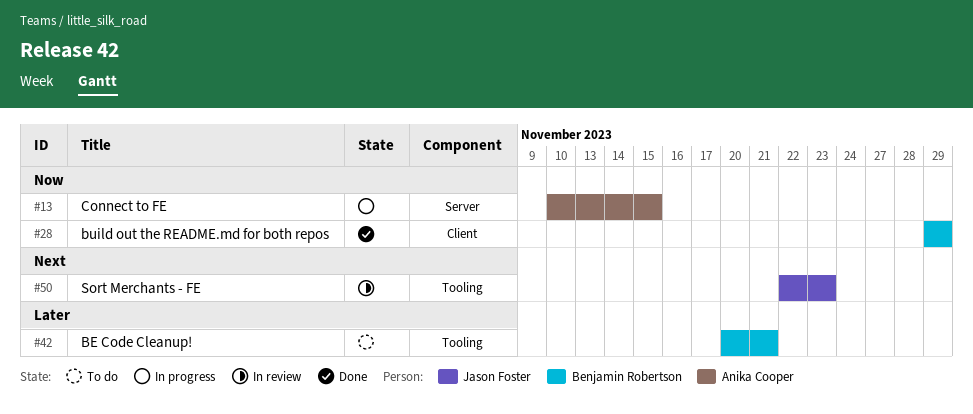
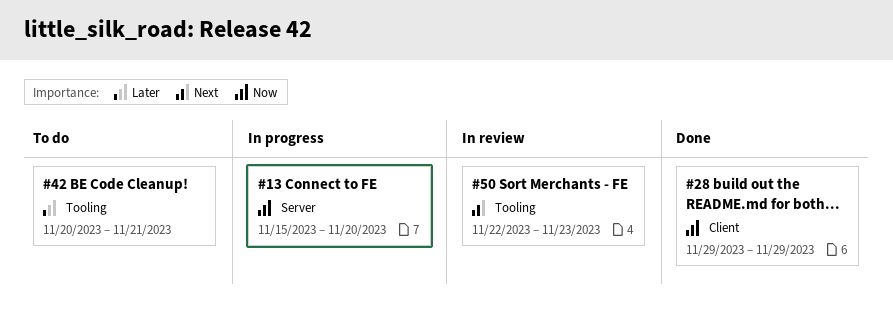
#13, start: Nov 10 -> Nov 15
#13, due: Nov 15 -> Nov 20

